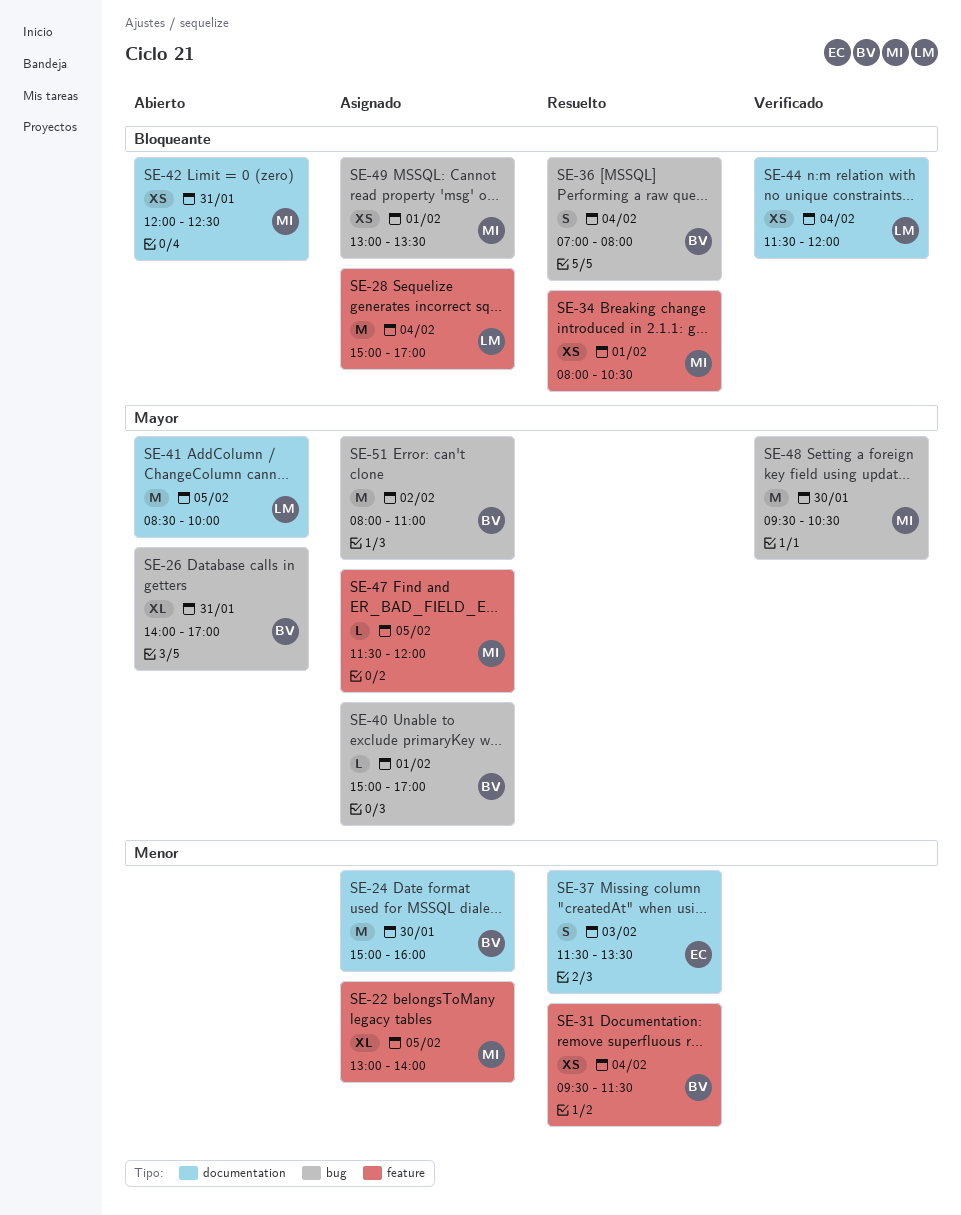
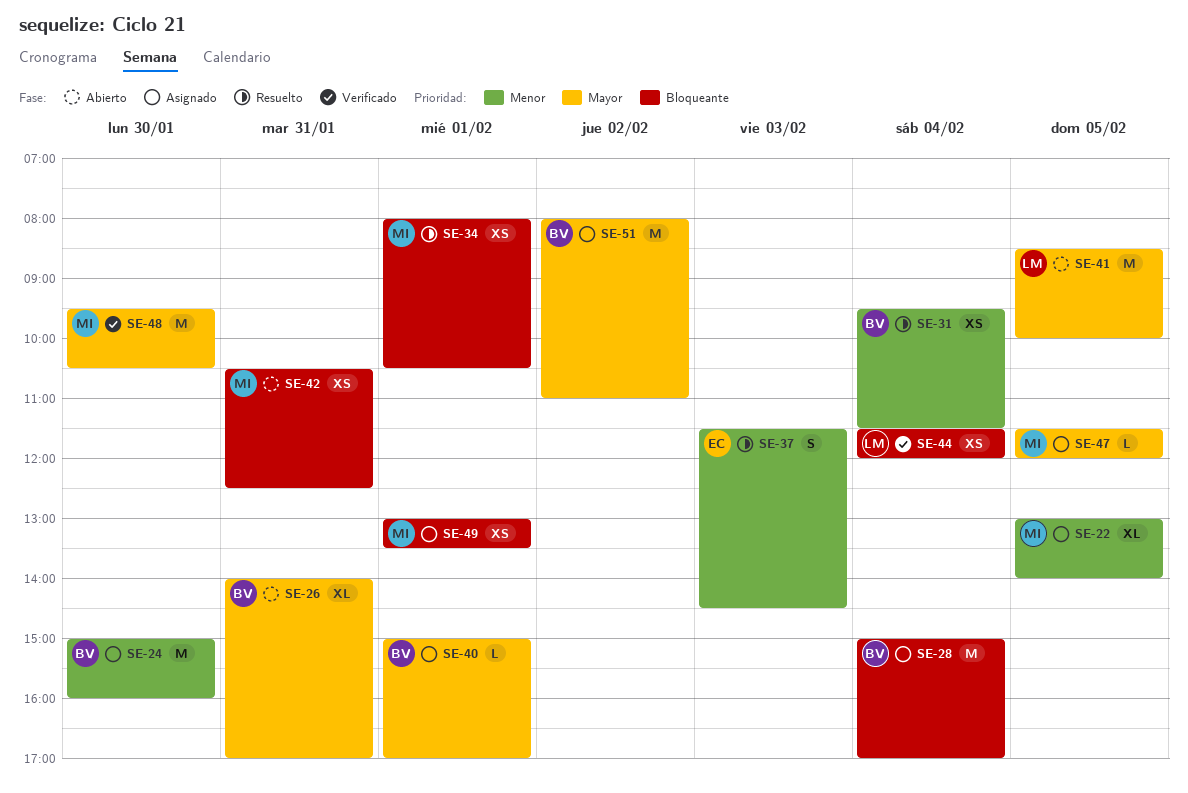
SE-28, owner: LM -> BV
SE-36: present -> none
SE-37, ends: 13:30 -> 14:30
SE-42, begins: 12:00 -> 10:30

